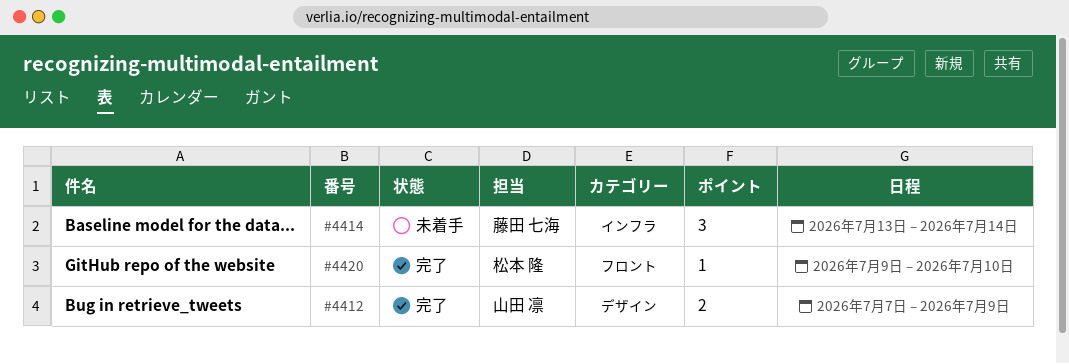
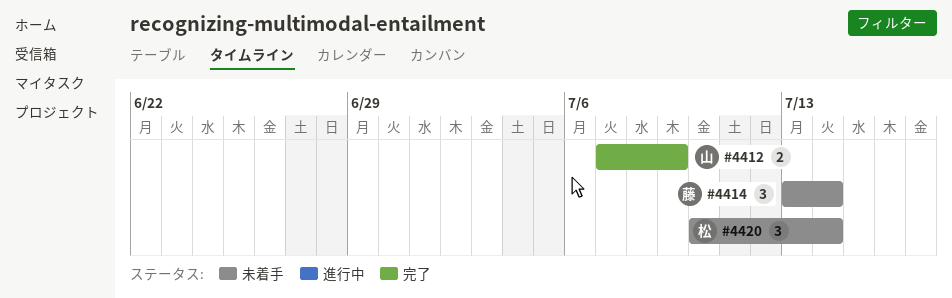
#4420, status: 完了 -> 未着手
#4420, estimate: 1 -> 3
#4420, start: Jul 9 -> Jul 10
#4420, due: Jul 10 -> Jul 14

